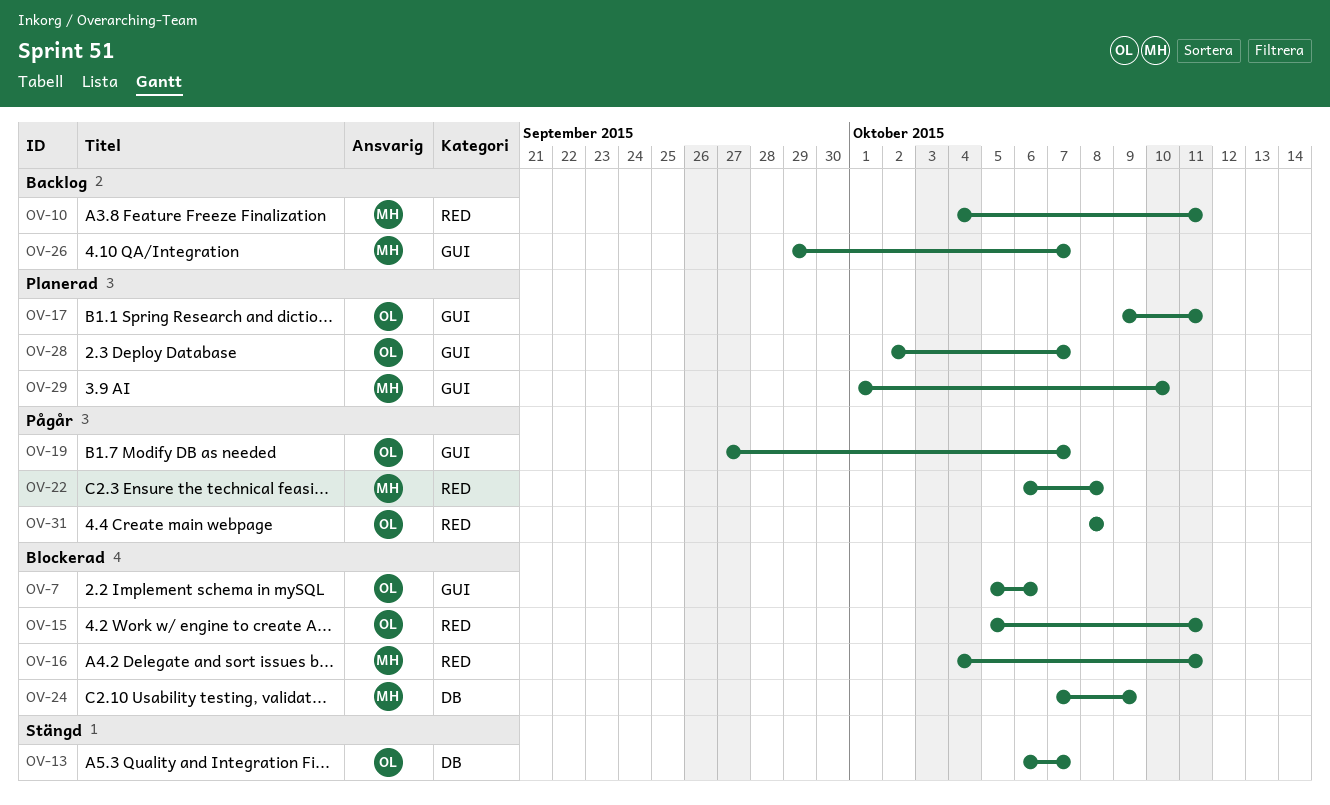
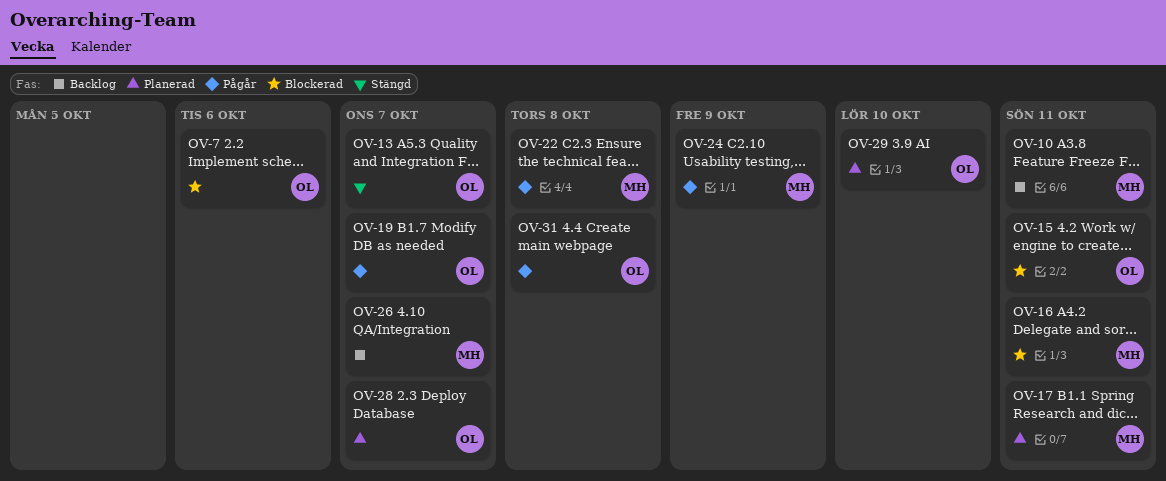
OV-17, owner: OL -> MH
OV-24, status: Blockerad -> Pågår
OV-29, owner: MH -> OL

